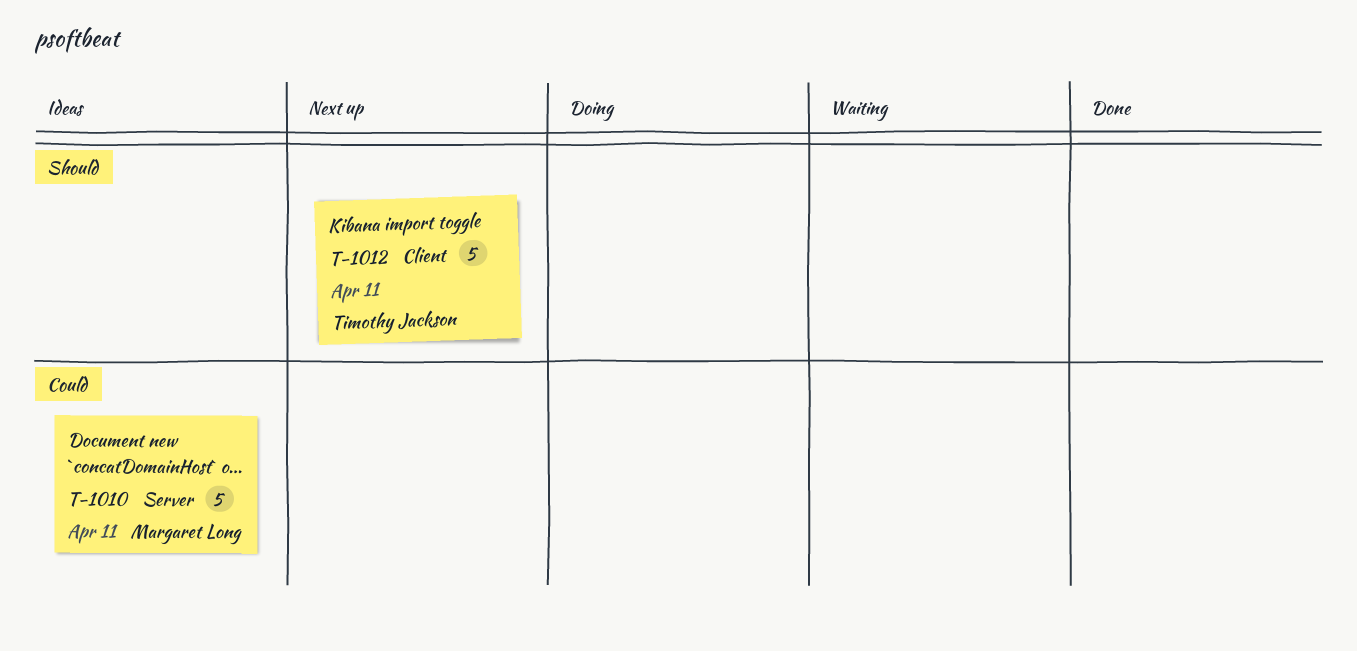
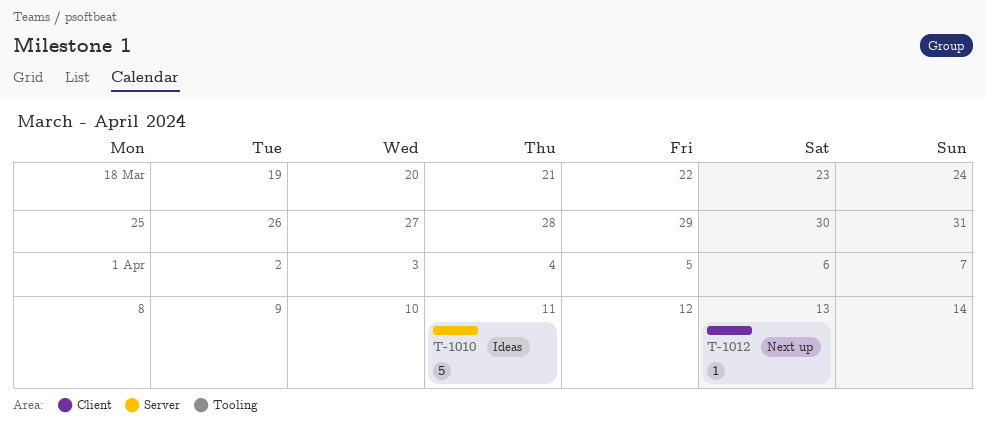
T-1012, estimate: 5 -> 1
T-1012, due: Apr 11 -> Apr 13

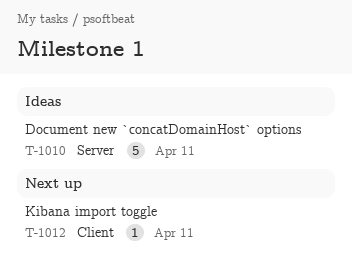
T-1012, due: Apr 13 -> Apr 11

